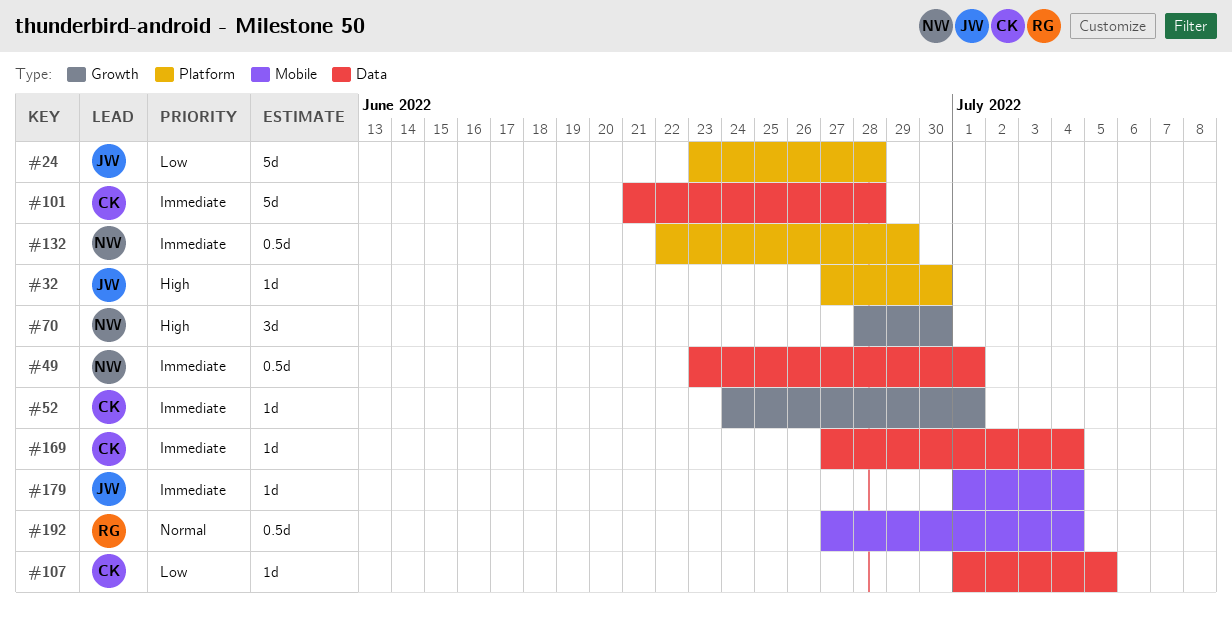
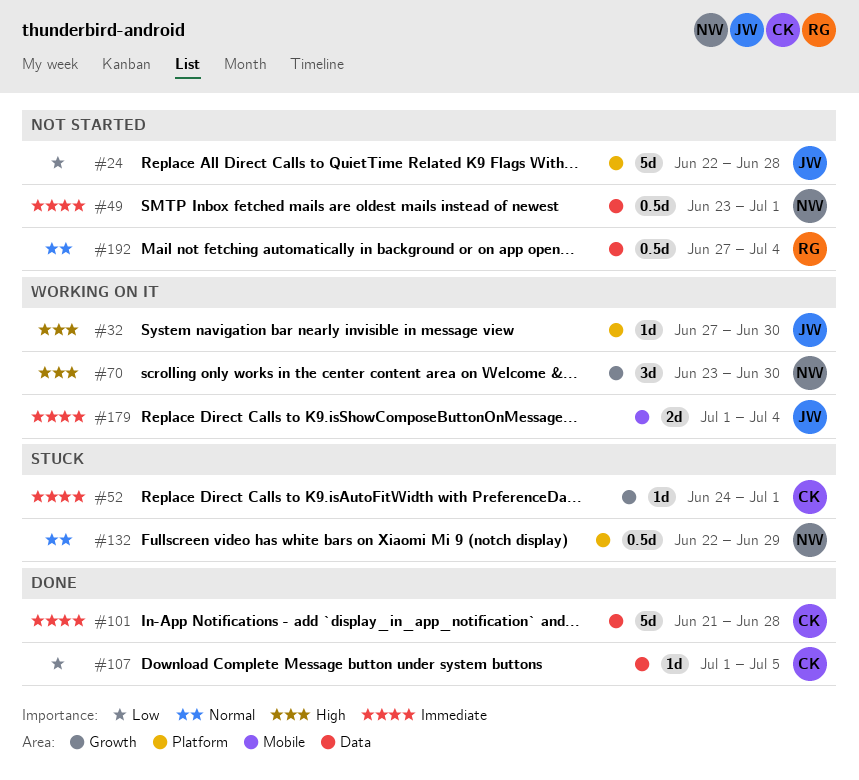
#24, start: Jun 23 -> Jun 22
#70, start: Jun 28 -> Jun 23
#132, priority: Immediate -> Normal
#169: present -> none
#179, estimate: 1d -> 2d
#192, label: Mobile -> Data

